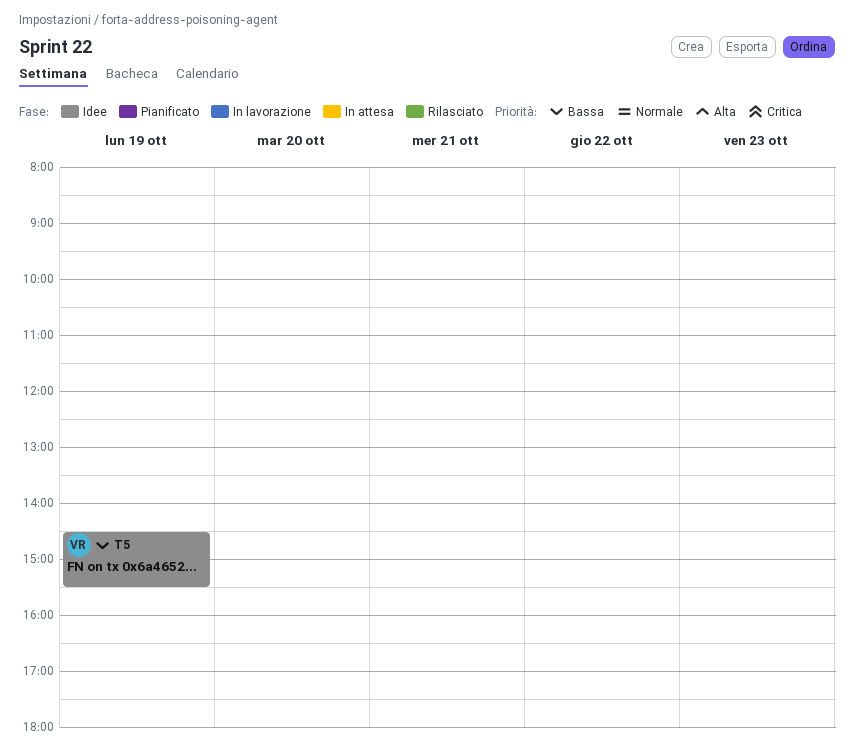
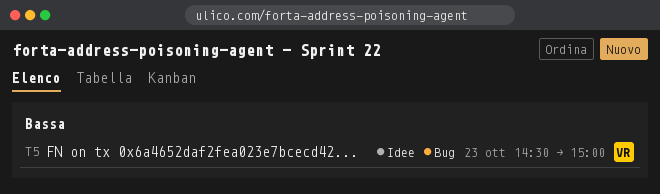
T5, day: Oct 19 -> Oct 23
T5, ends: 15:30 -> 15:00

